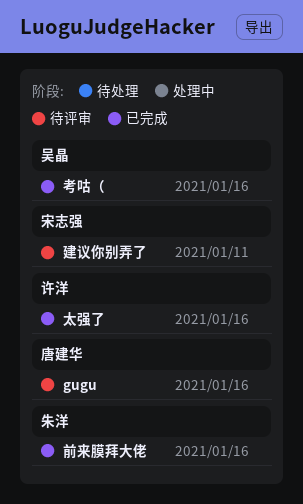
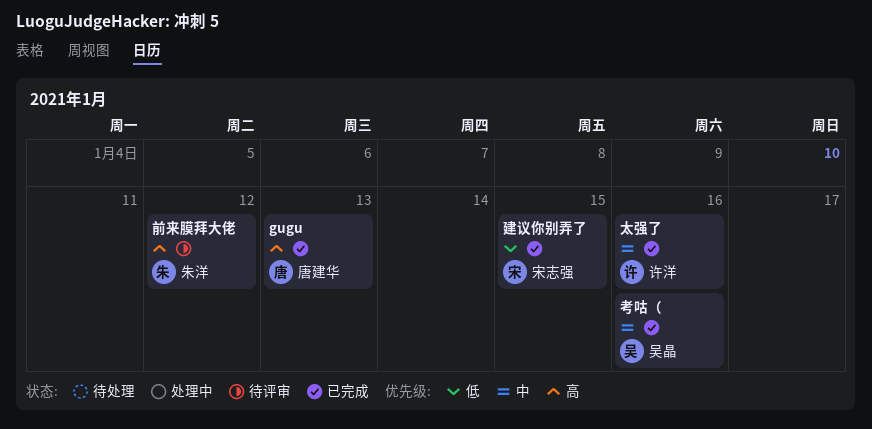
gugu, status: 待评审 -> 已完成
gugu, due: Jan 16 -> Jan 13
前来膜拜大佬, status: 已完成 -> 待评审
前来膜拜大佬, due: Jan 16 -> Jan 12
建议你别弄了, status: 待评审 -> 已完成
建议你别弄了, due: Jan 11 -> Jan 15

